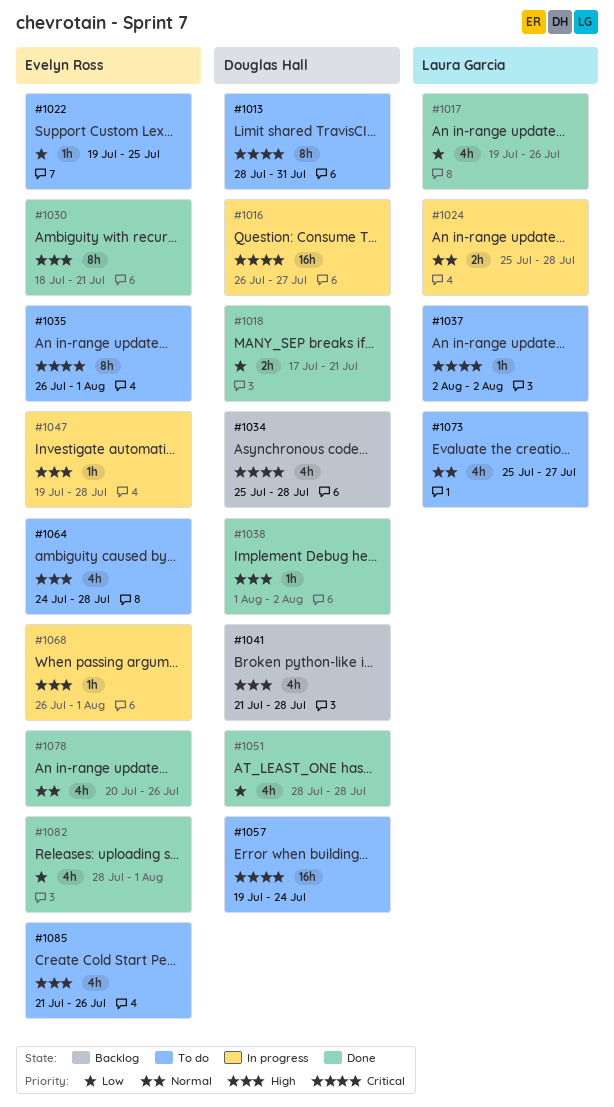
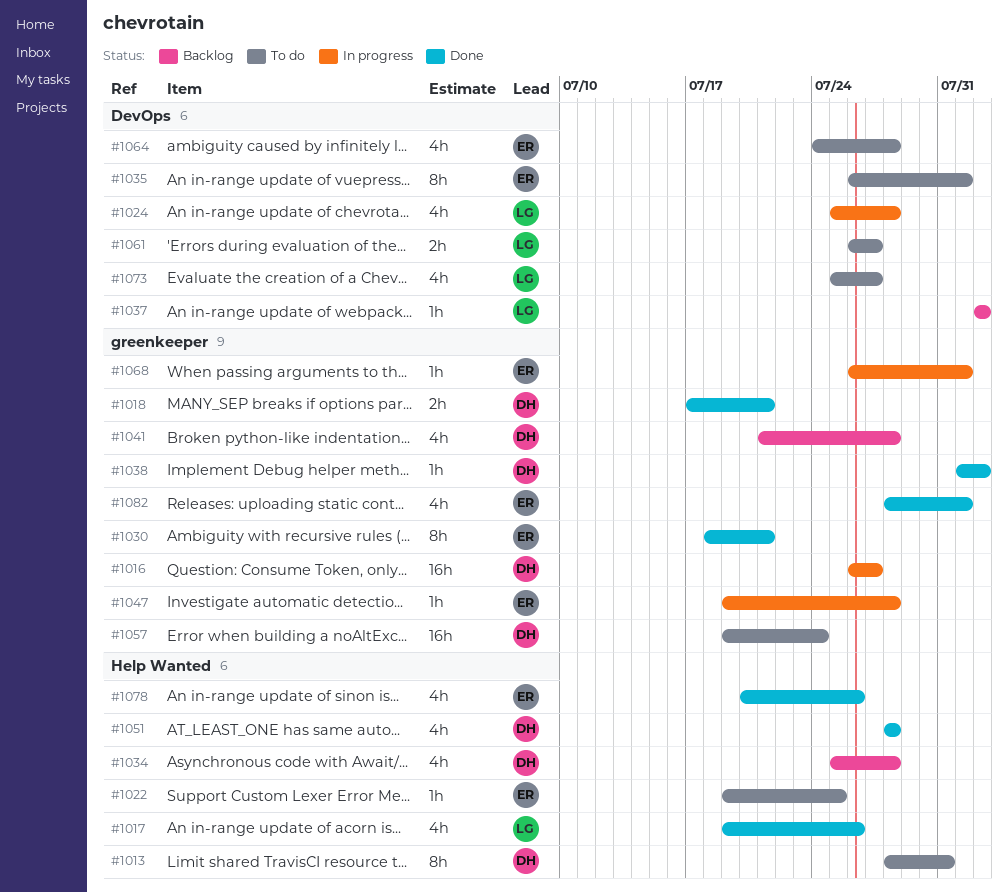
#1024, estimate: 2h -> 4h
#1037, status: To do -> Backlog
#1061: none -> present
#1085: present -> none

